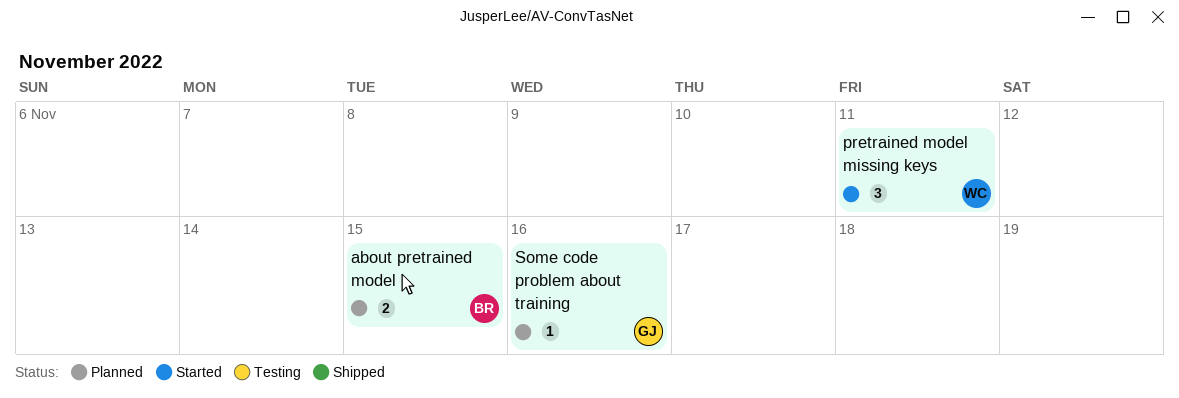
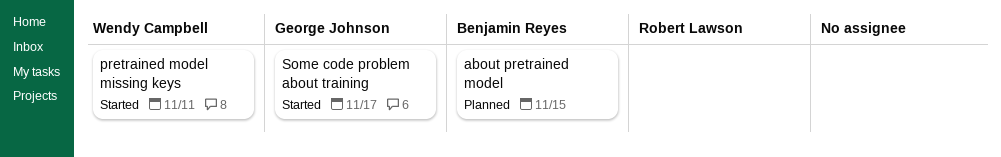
Some code problem about training, status: Planned -> Started
Some code problem about training, due: Nov 16 -> Nov 17

